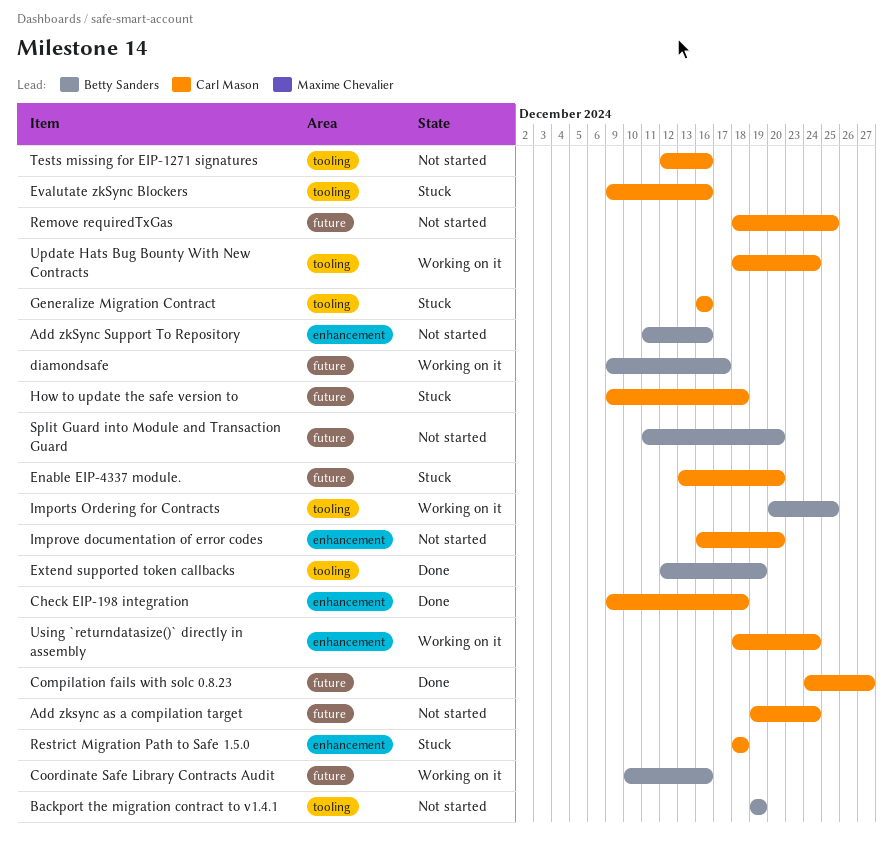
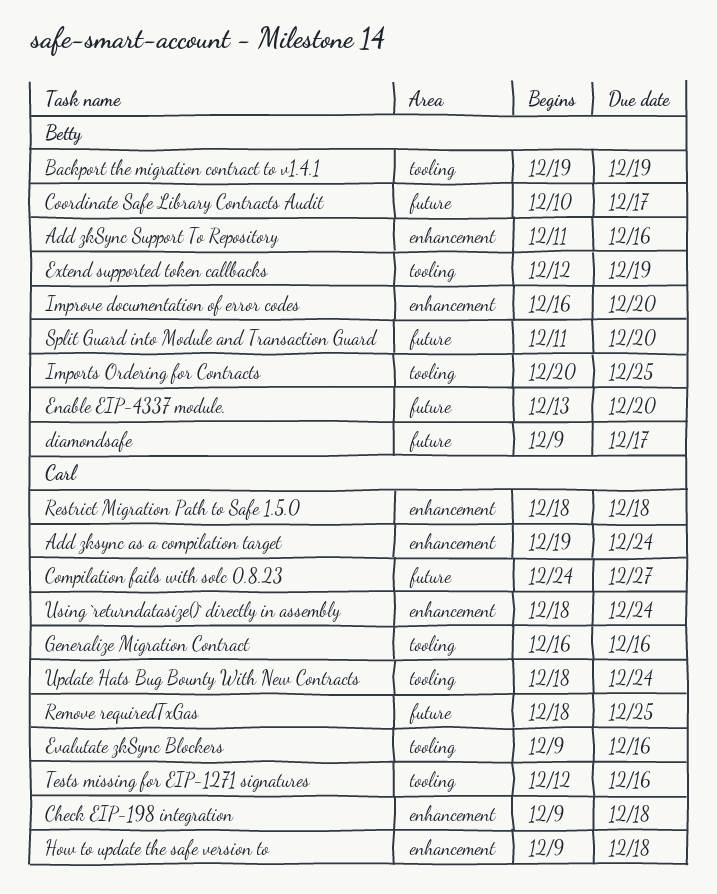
Add zksync as a compilation target, label: future -> enhancement
Coordinate Safe Library Contracts Audit, due: Dec 16 -> Dec 17
Enable EIP-4337 module., owner: Carl Mason -> Betty Sanders
How to update the safe version to, label: future -> enhancement
Improve documentation of error codes, owner: Carl Mason -> Betty Sanders

